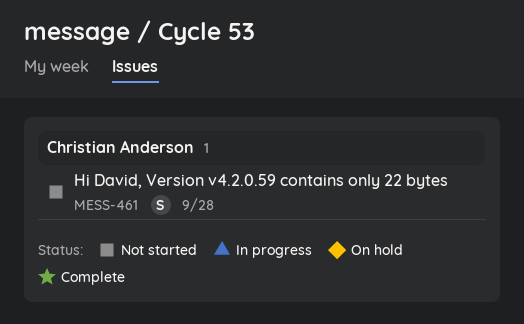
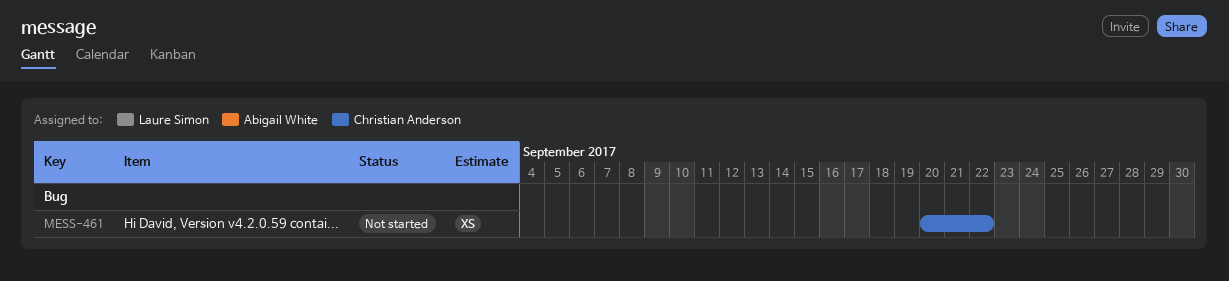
MESS-461, estimate: S -> XS
MESS-461, due: Sep 28 -> Sep 22

